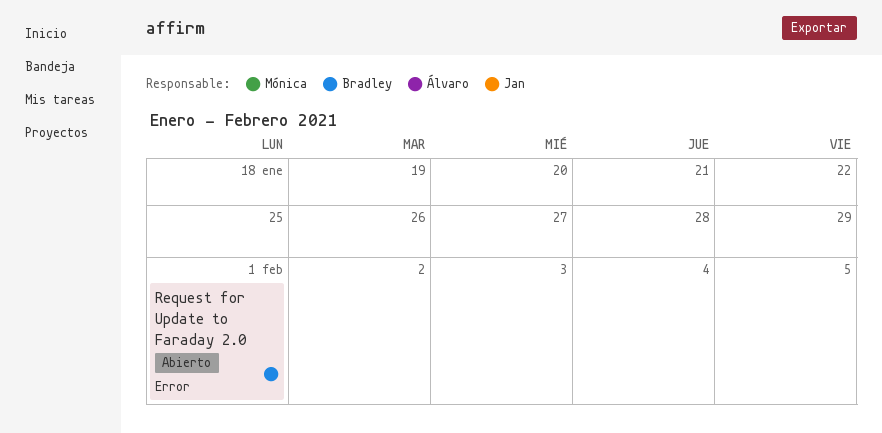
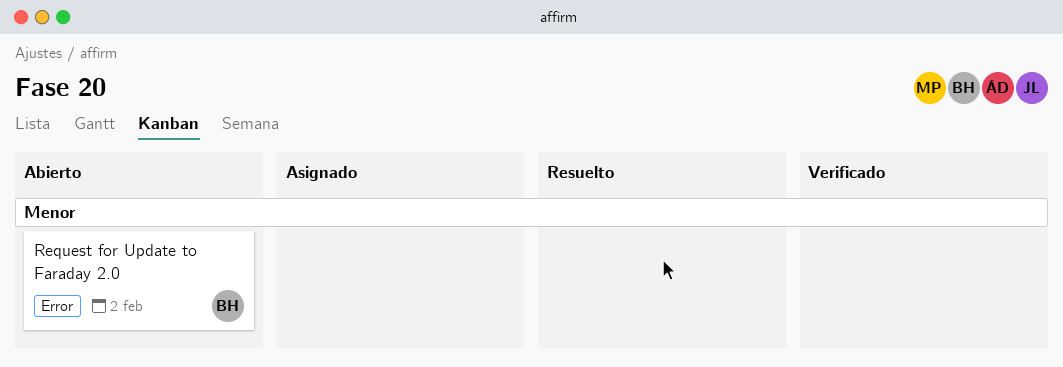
Request for Update to Faraday 2.0, due: Feb 1 -> Feb 2

